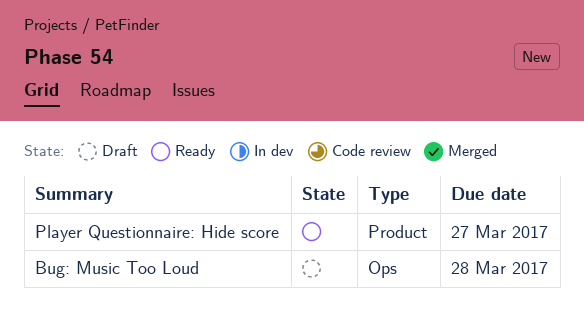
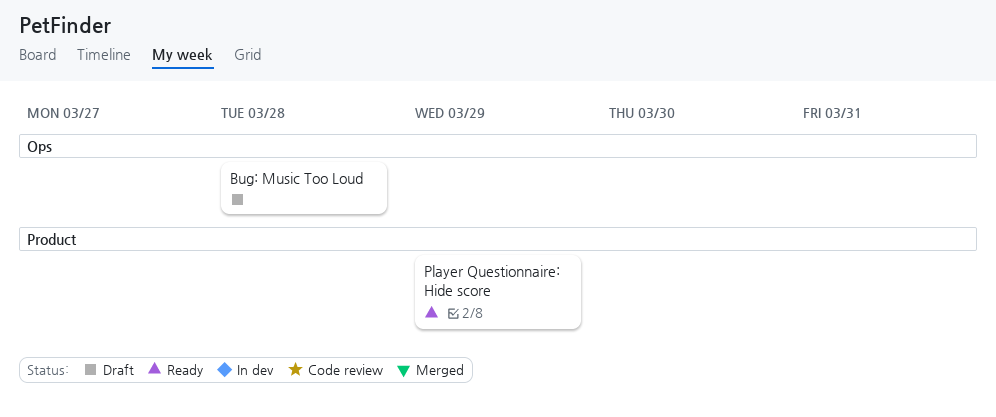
Player Questionnaire: Hide score, due: Mar 27 -> Mar 29

